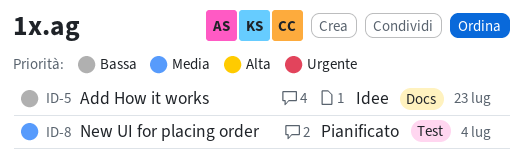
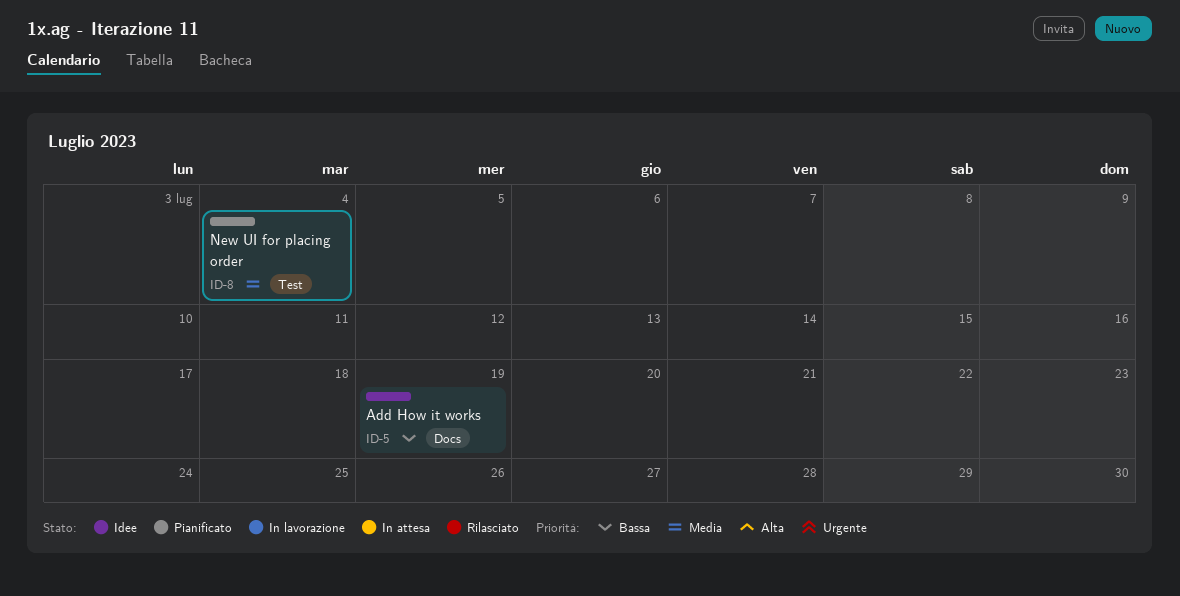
ID-5, due: Jul 23 -> Jul 19

